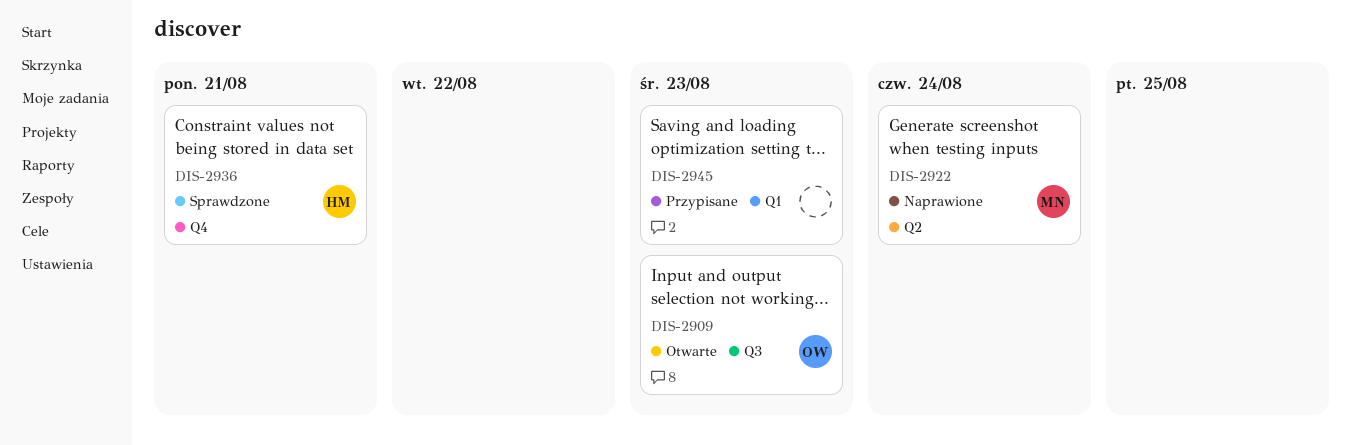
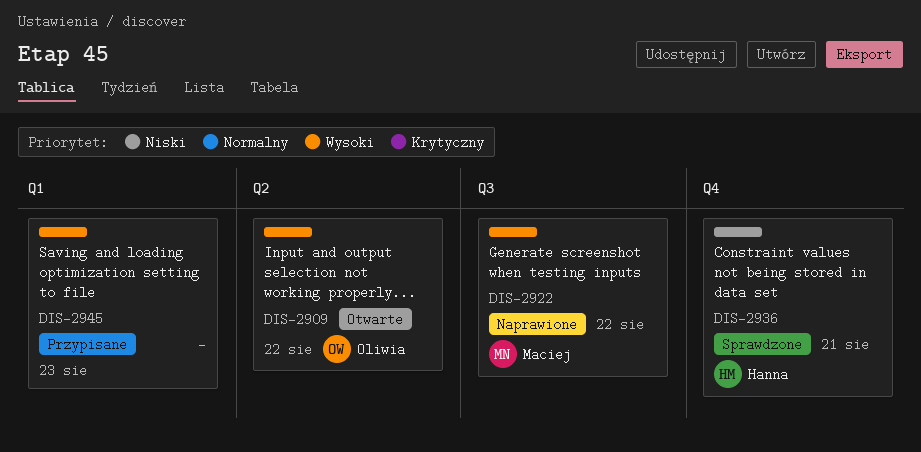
DIS-2909, label: Q3 -> Q2
DIS-2909, due: Aug 23 -> Aug 22
DIS-2922, label: Q2 -> Q3
DIS-2922, due: Aug 24 -> Aug 22

